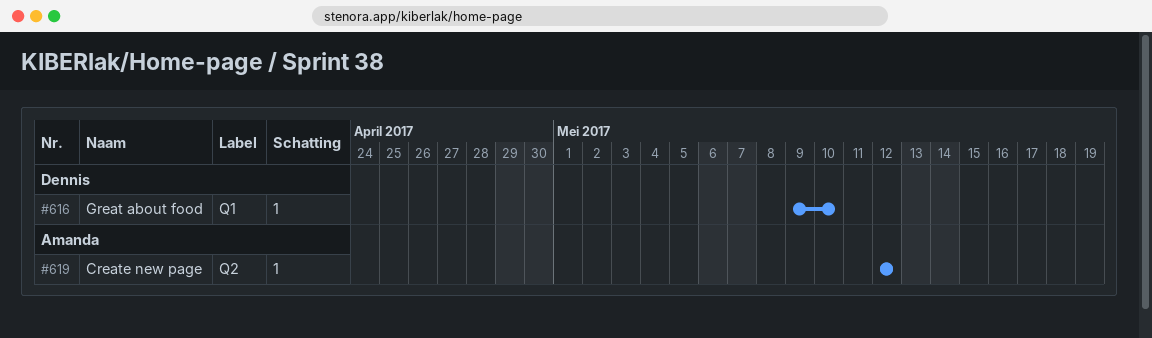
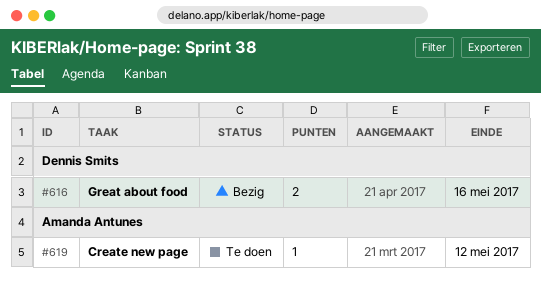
#616, estimate: 1 -> 2
#616, due: May 10 -> May 16

